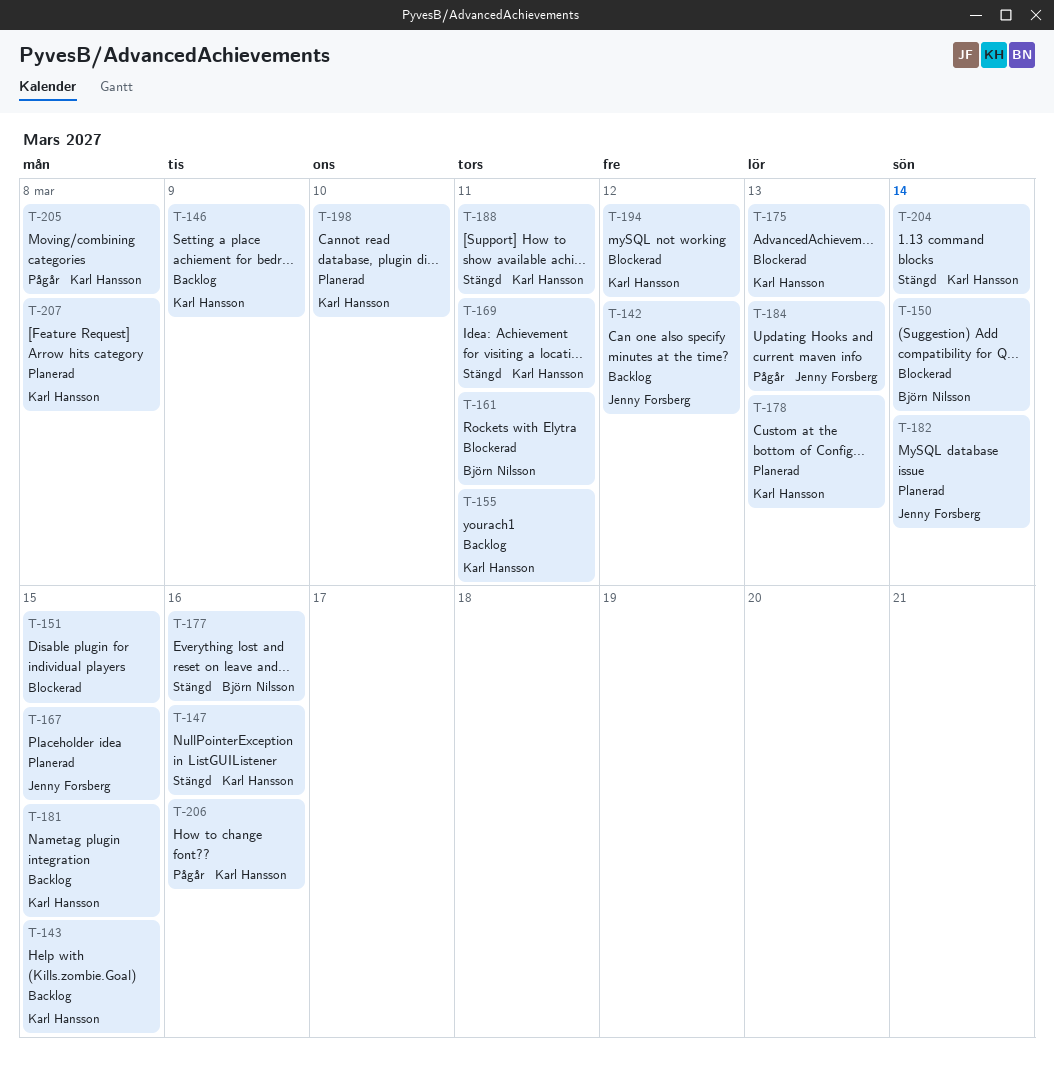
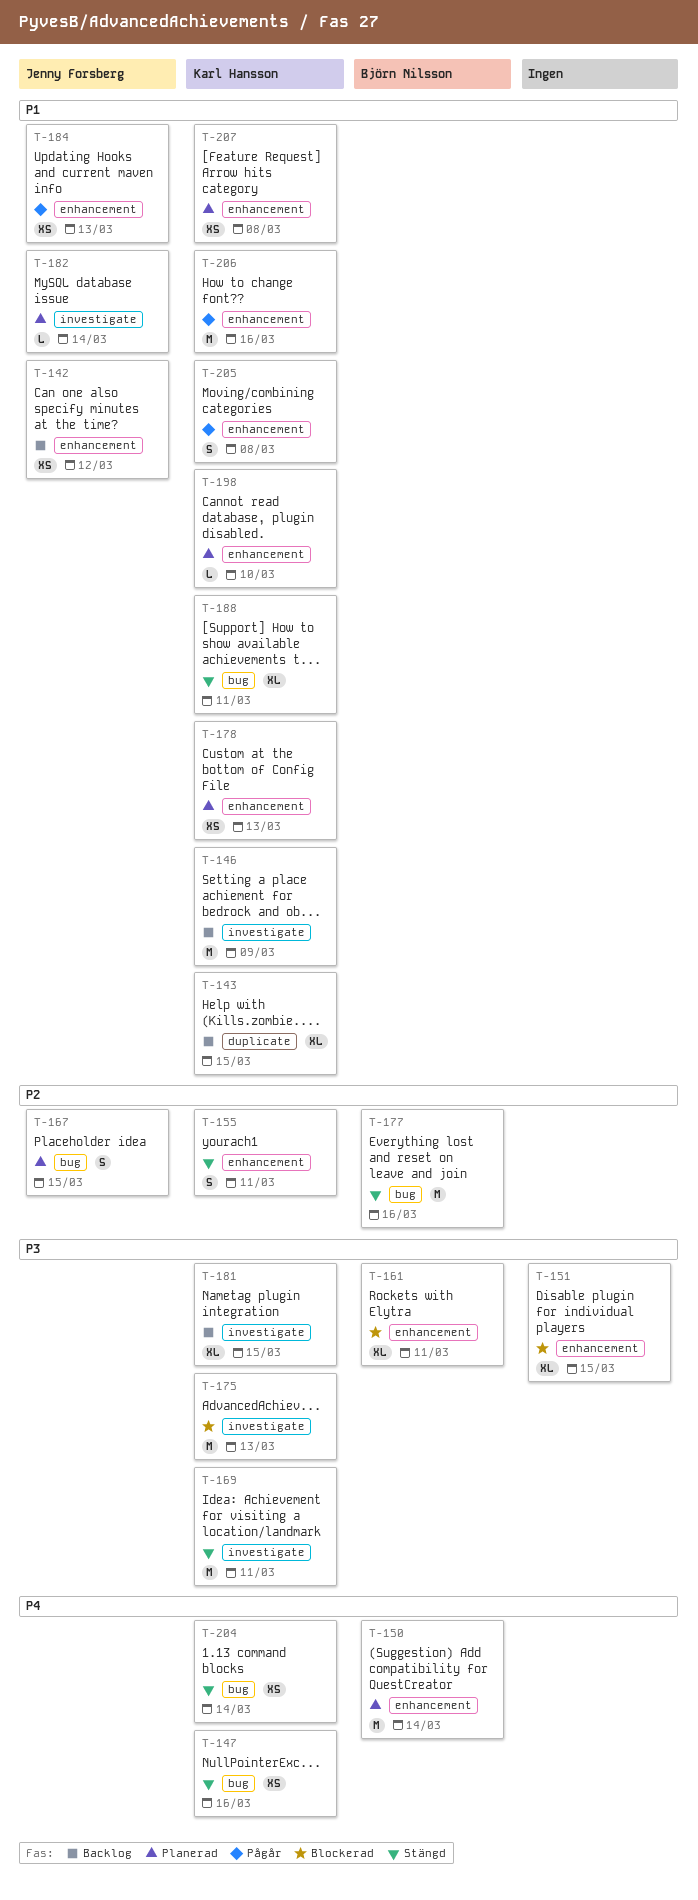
T-150, status: Blockerad -> Planerad
T-155, status: Backlog -> Stängd
T-194: present -> none

